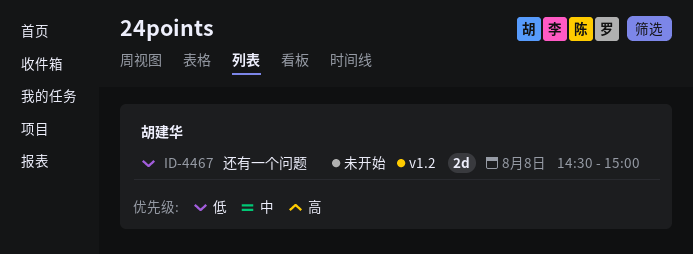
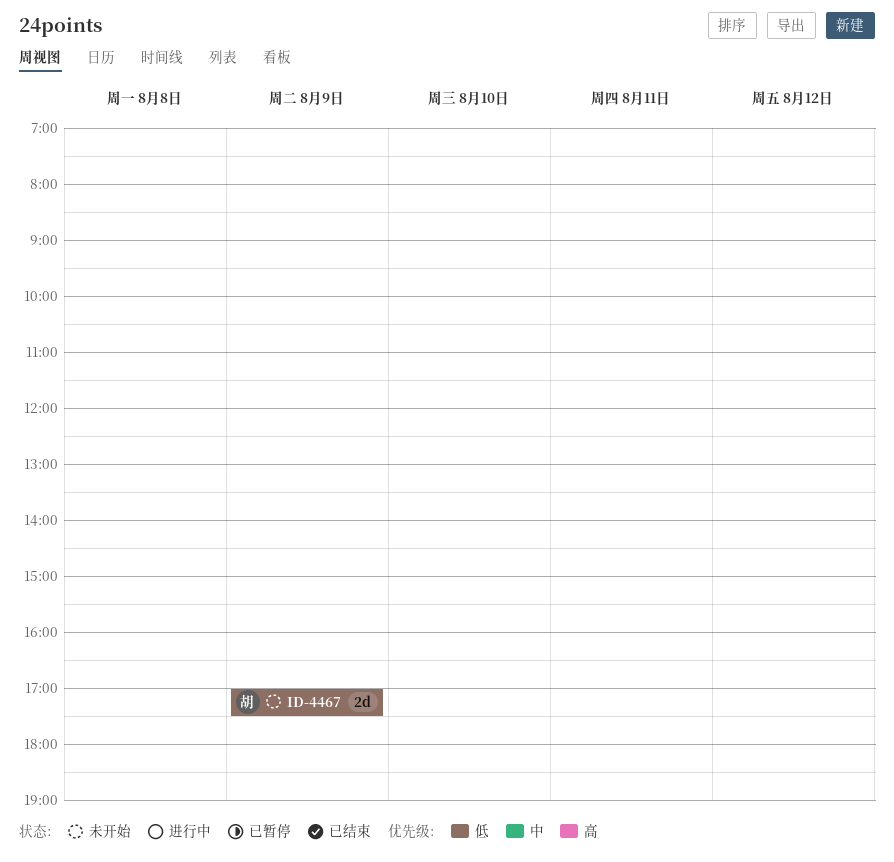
ID-4467, day: Aug 8 -> Aug 9
ID-4467, begins: 14:30 -> 17:00
ID-4467, ends: 15:00 -> 17:30

